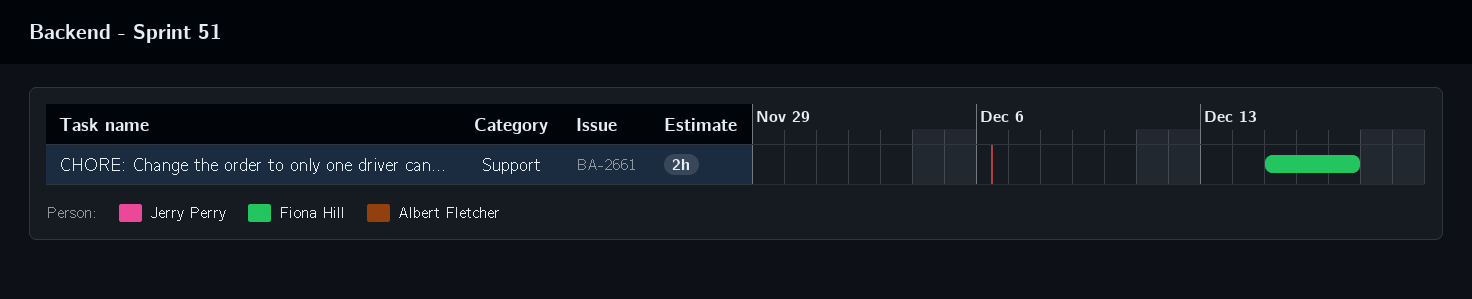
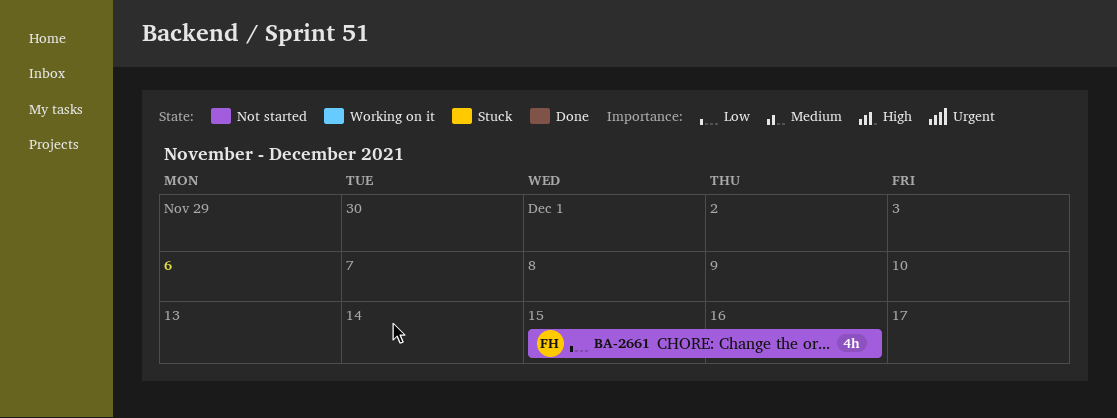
BA-2661, estimate: 2h -> 4h
BA-2661, due: Dec 17 -> Dec 16

